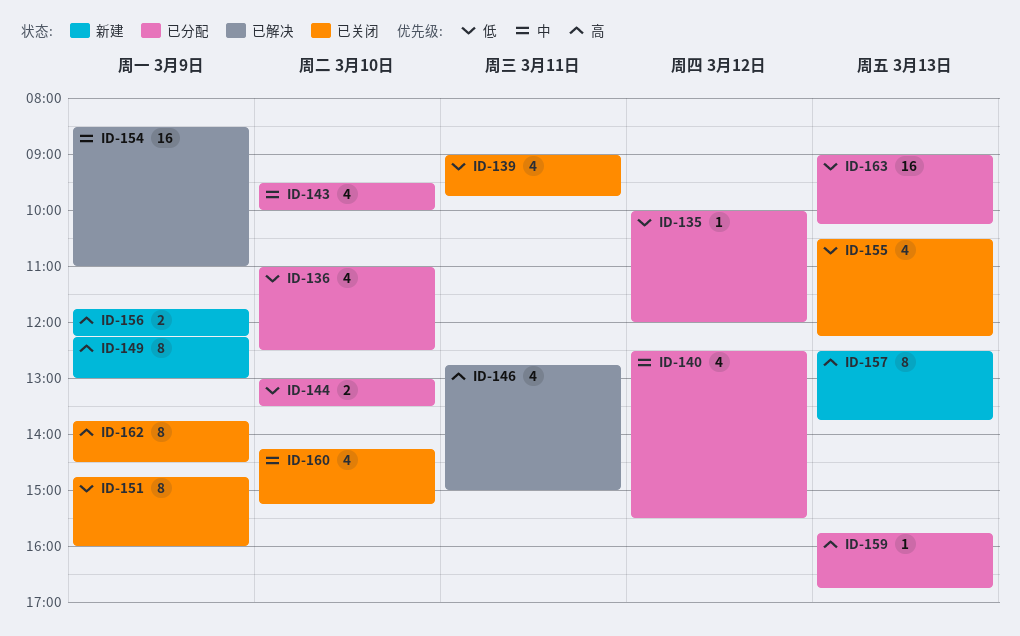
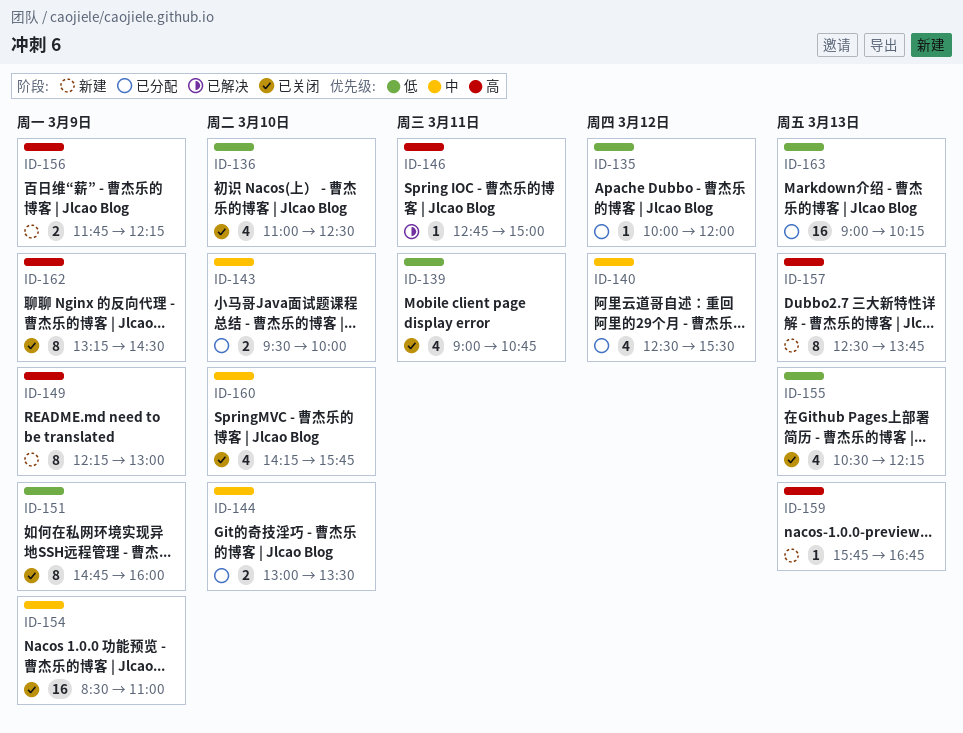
ID-136, status: 已分配 -> 已关闭
ID-139, ends: 09:45 -> 10:45
ID-143, estimate: 4 -> 2
ID-144, priority: 低 -> 中
ID-146, estimate: 4 -> 1
ID-154, status: 已解决 -> 已关闭
ID-159, status: 已分配 -> 新建
ID-160, ends: 15:15 -> 15:45
ID-162, begins: 13:45 -> 13:15

